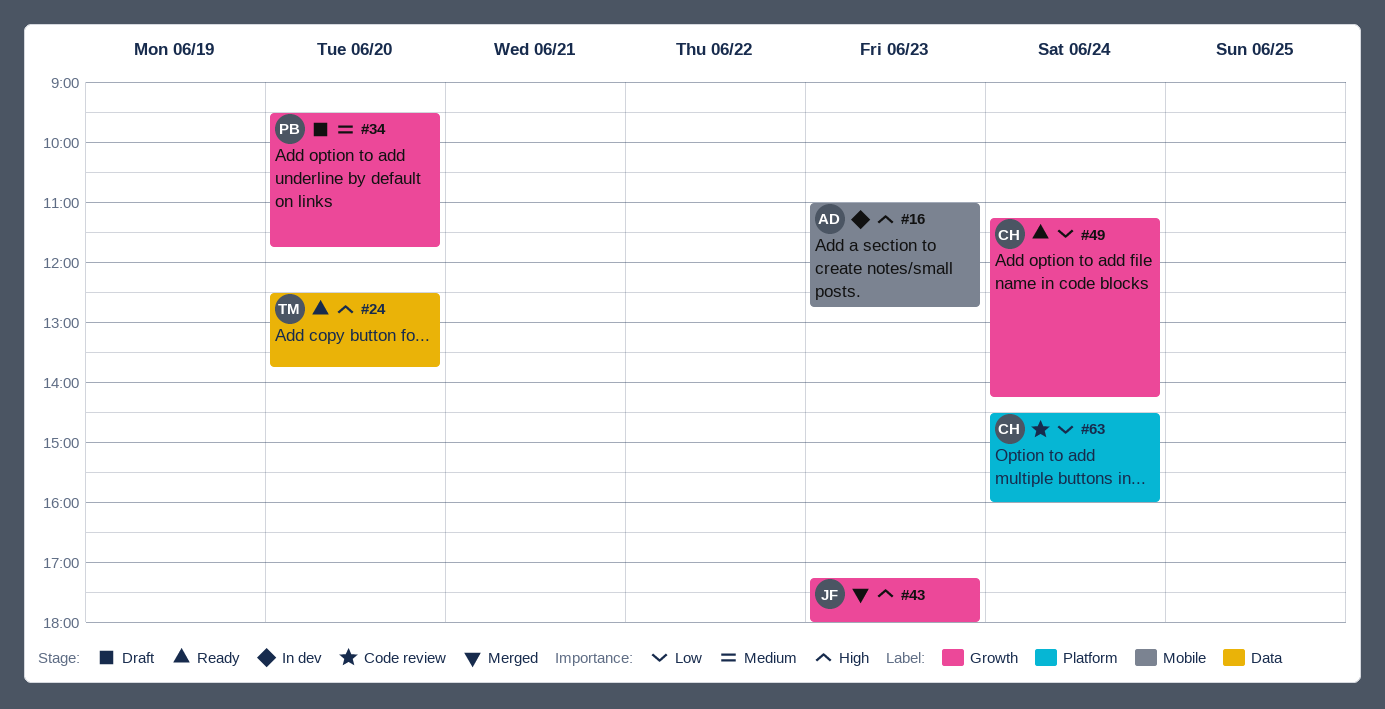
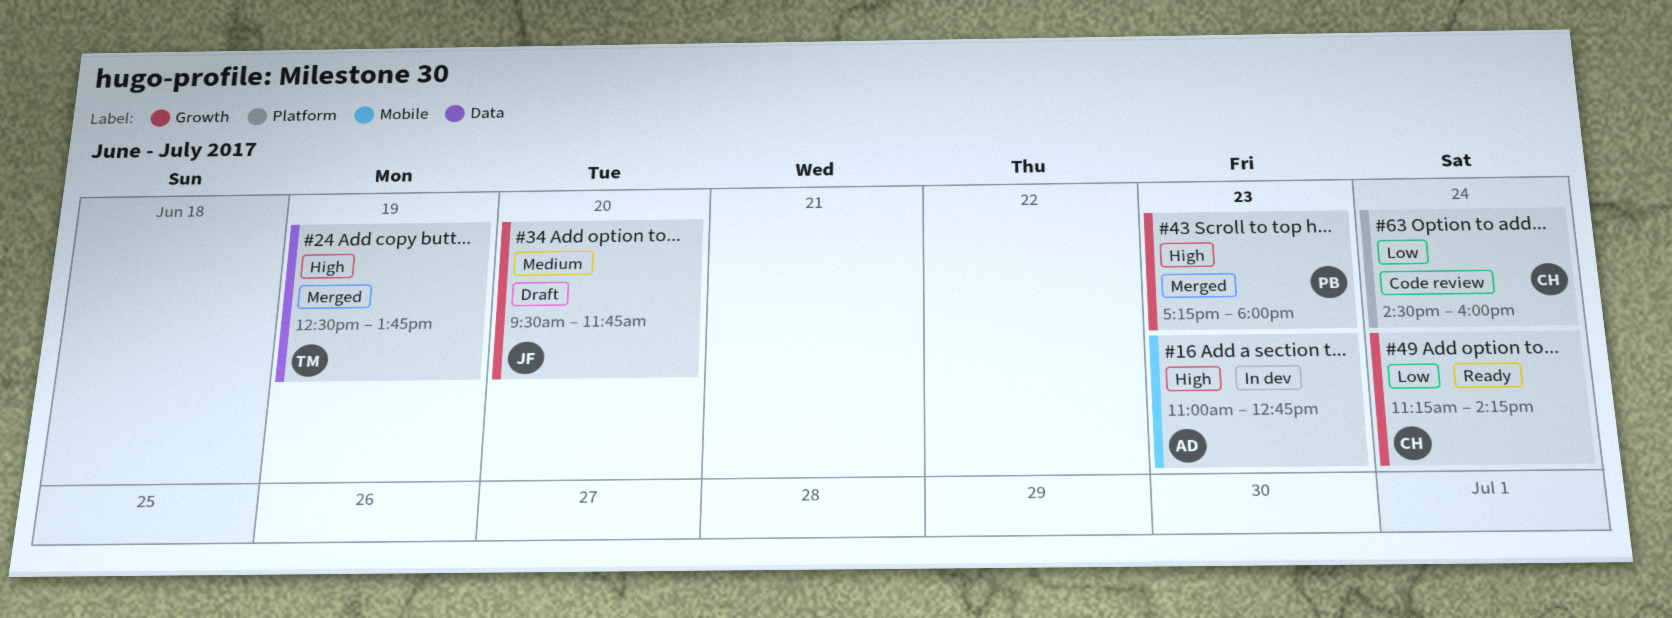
#24, status: Ready -> Merged
#24, day: Jun 20 -> Jun 19
#34, owner: PB -> JF
#43, owner: JF -> PB

